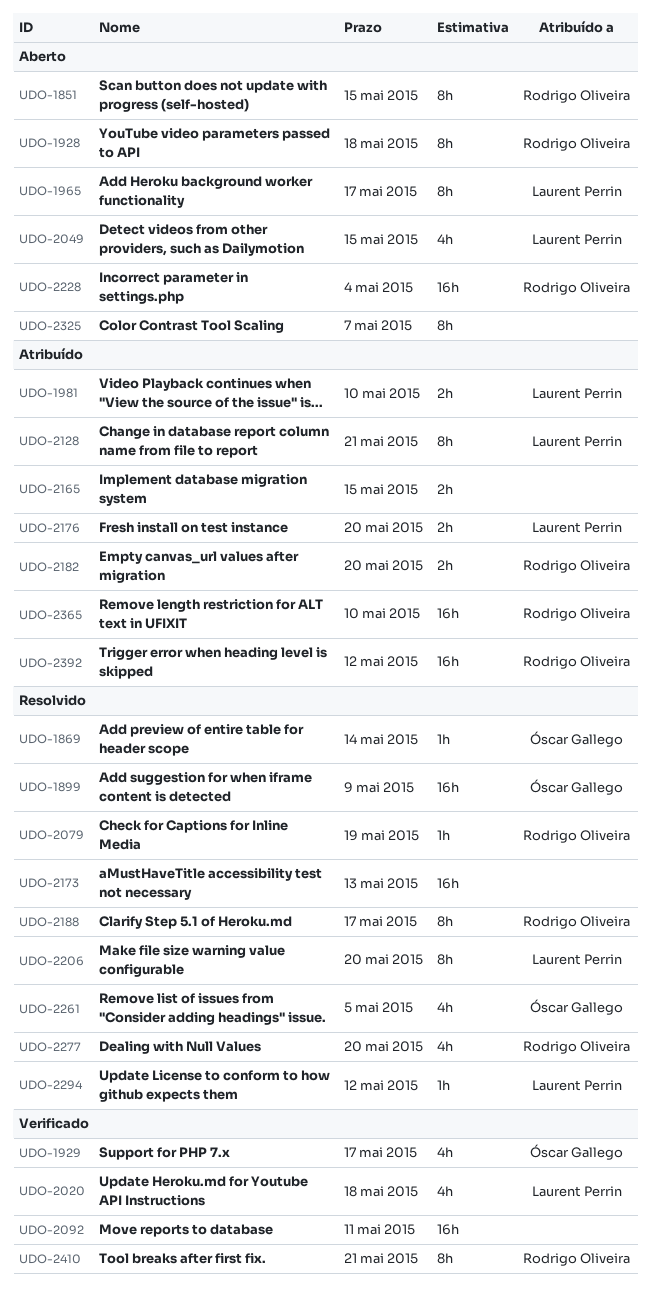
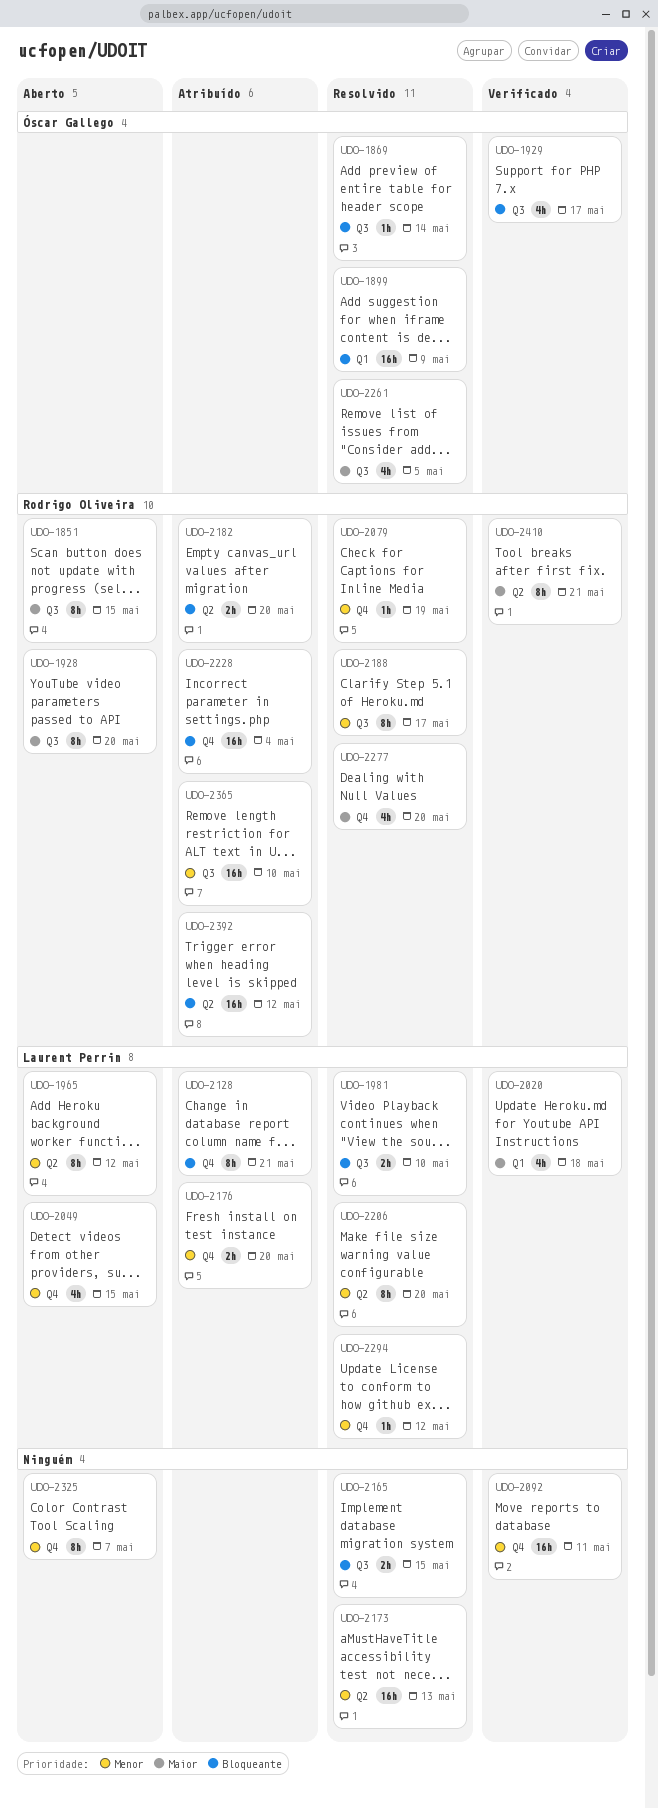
UDO-1928, due: May 18 -> May 20
UDO-1965, due: May 17 -> May 12
UDO-1981, status: Atribuído -> Resolvido
UDO-2165, status: Atribuído -> Resolvido
UDO-2228, status: Aberto -> Atribuído

